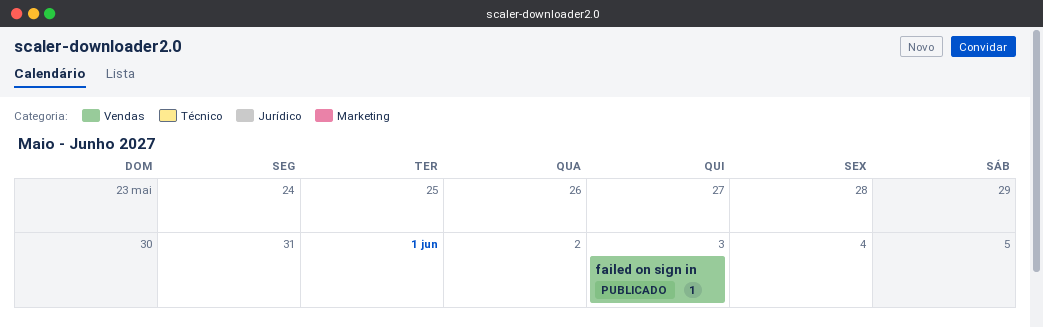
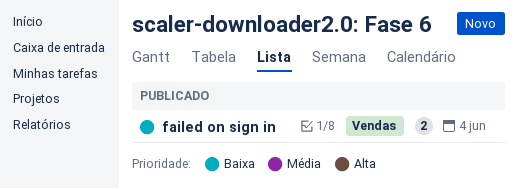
failed on sign in, estimate: 1 -> 2
failed on sign in, due: Jun 3 -> Jun 4

